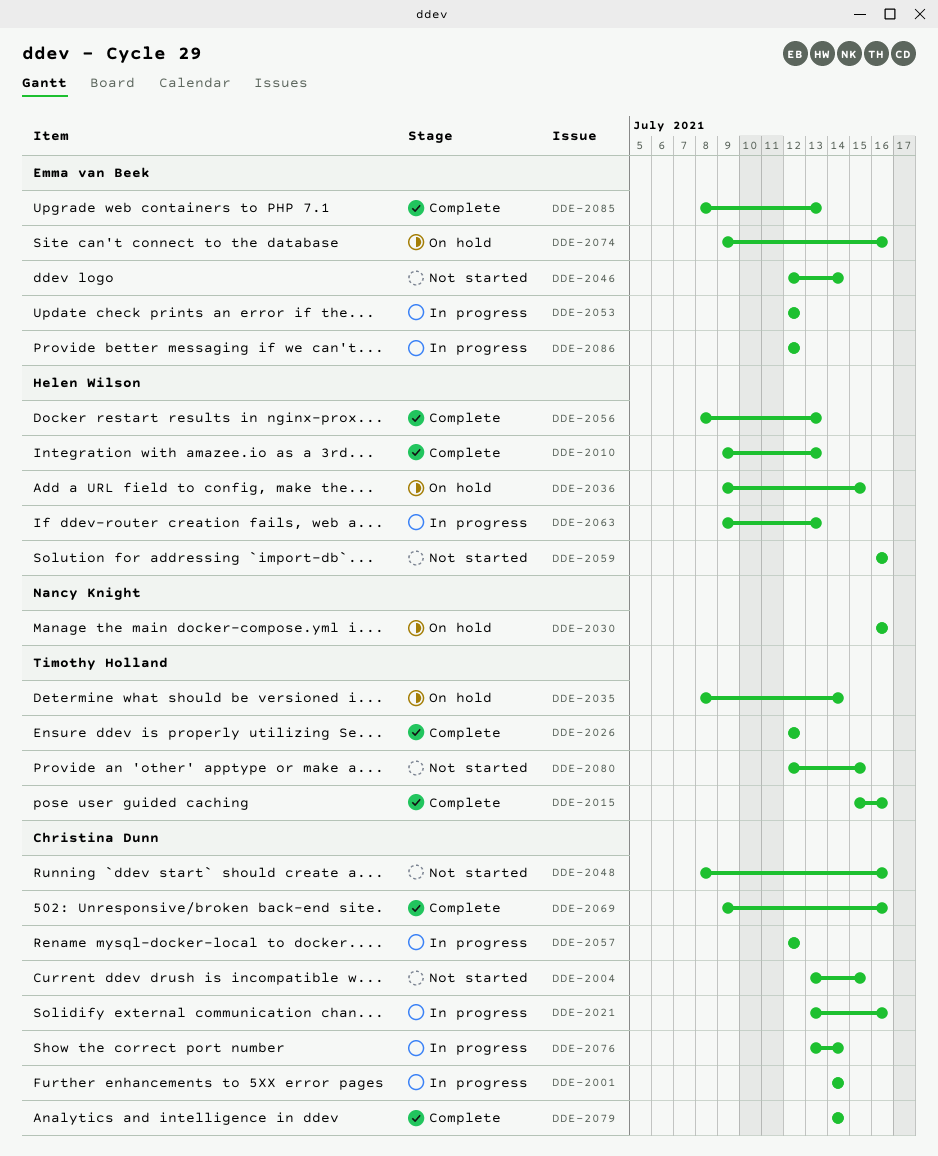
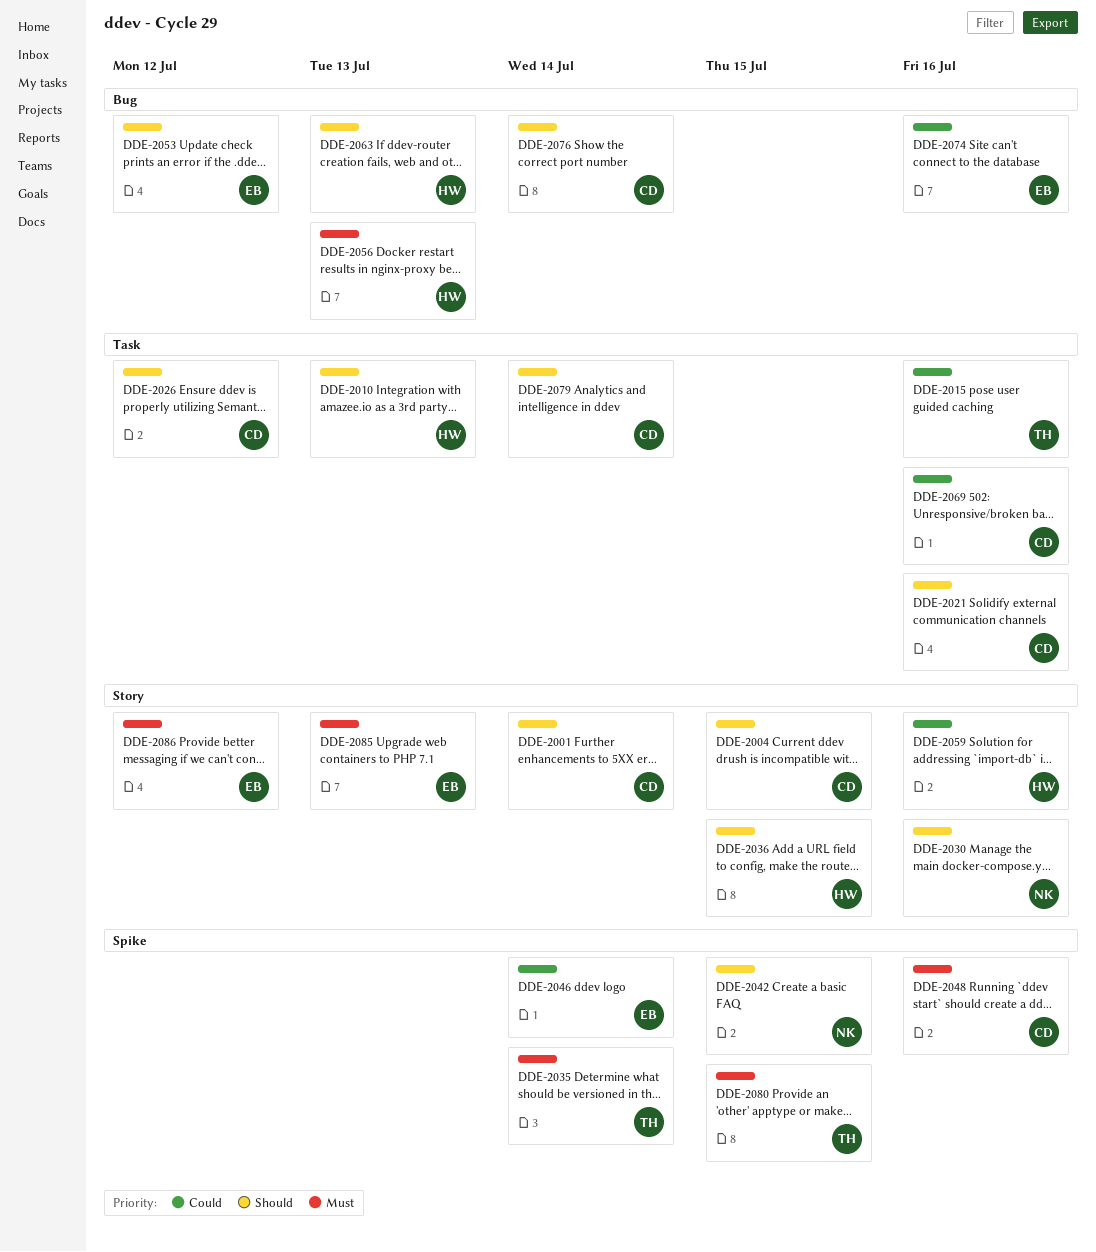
DDE-2026, owner: Timothy Holland -> Christina Dunn
DDE-2042: none -> present
DDE-2057: present -> none

